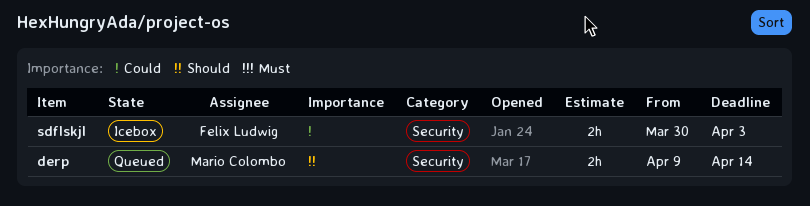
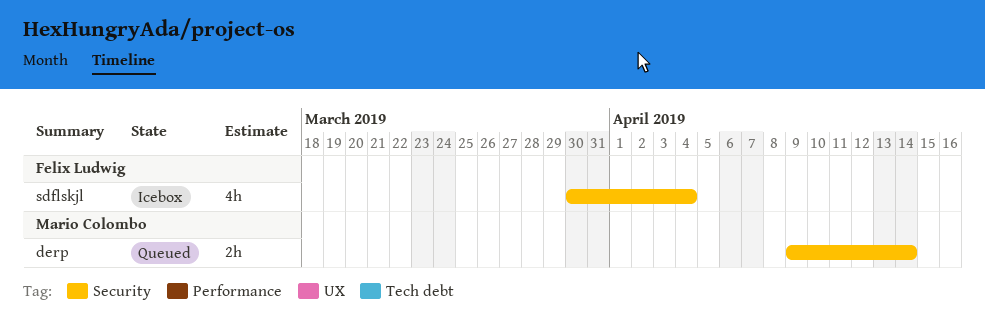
sdflskjl, estimate: 2h -> 4h
sdflskjl, due: Apr 3 -> Apr 4

